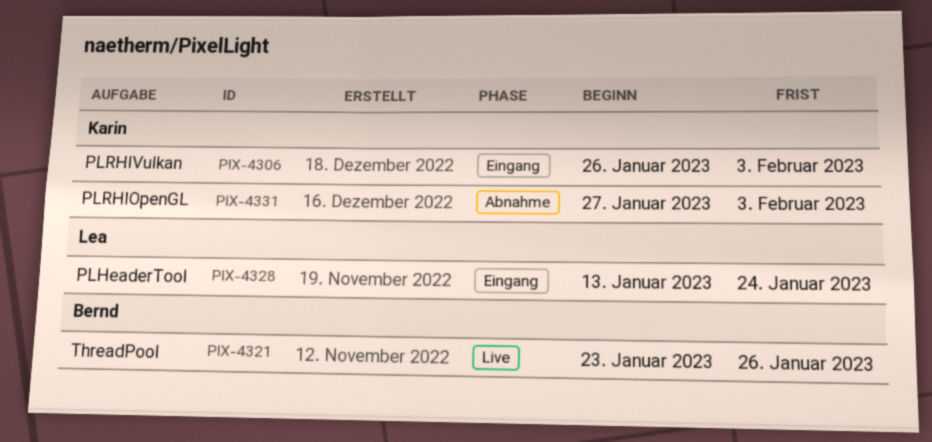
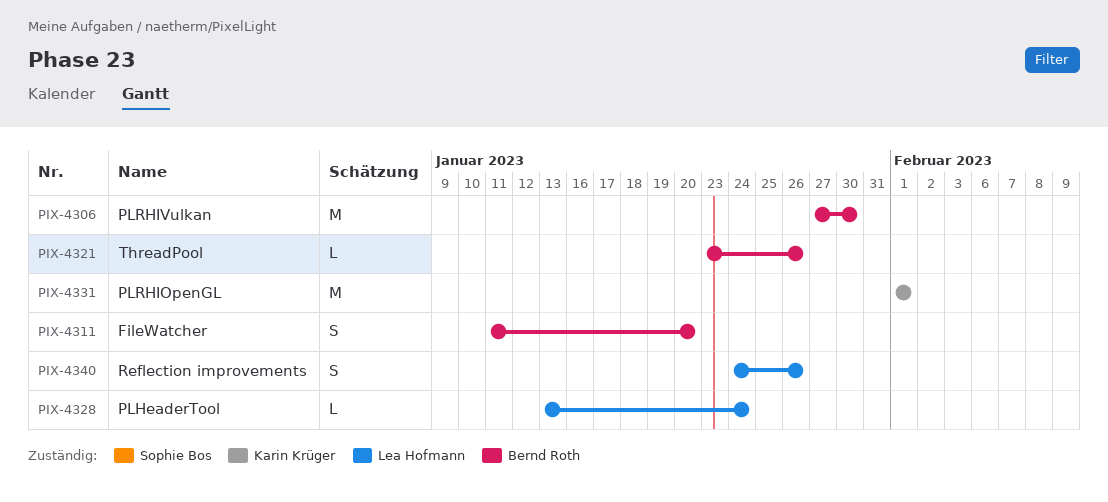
PIX-4306, owner: Karin Krüger -> Bernd Roth
PIX-4306, start: Jan 26 -> Jan 27
PIX-4306, due: Feb 3 -> Jan 30
PIX-4311: none -> present
PIX-4331, start: Jan 27 -> Feb 1
PIX-4331, due: Feb 3 -> Feb 1
PIX-4340: none -> present

